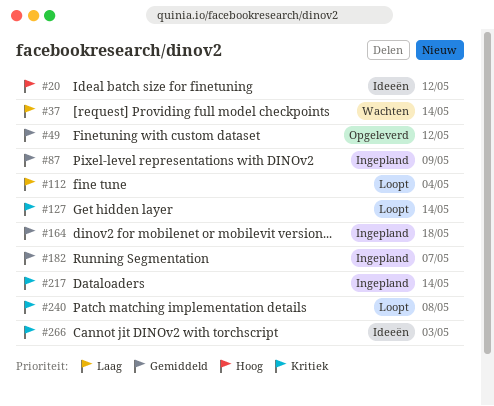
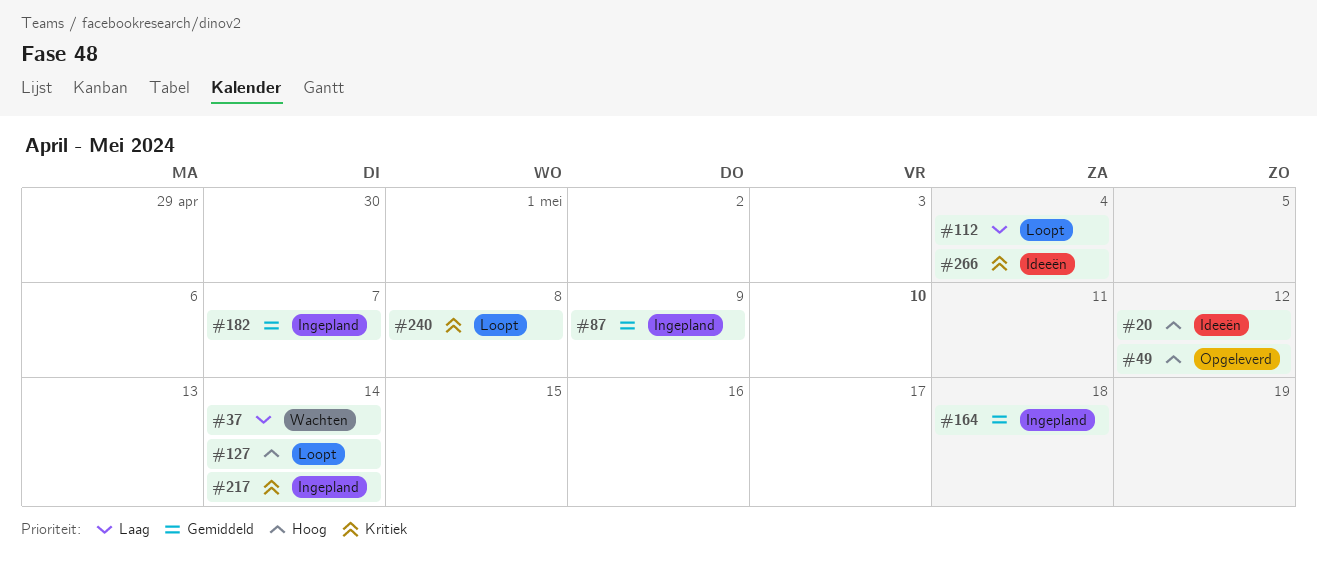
#49, priority: Gemiddeld -> Hoog
#127, priority: Kritiek -> Hoog
#266, due: May 3 -> May 4

